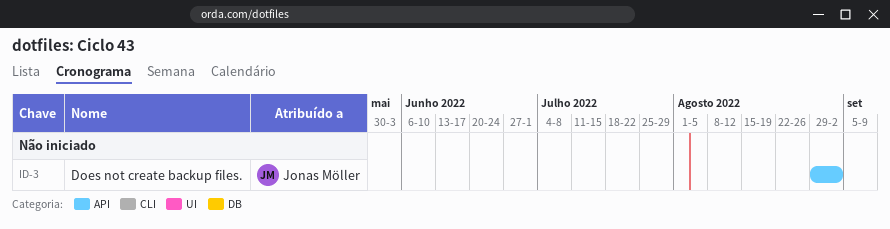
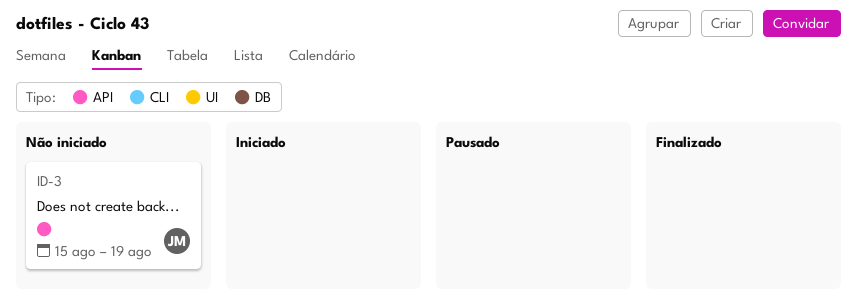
ID-3, start: Aug 29 -> Aug 15
ID-3, due: Sep 2 -> Aug 19

